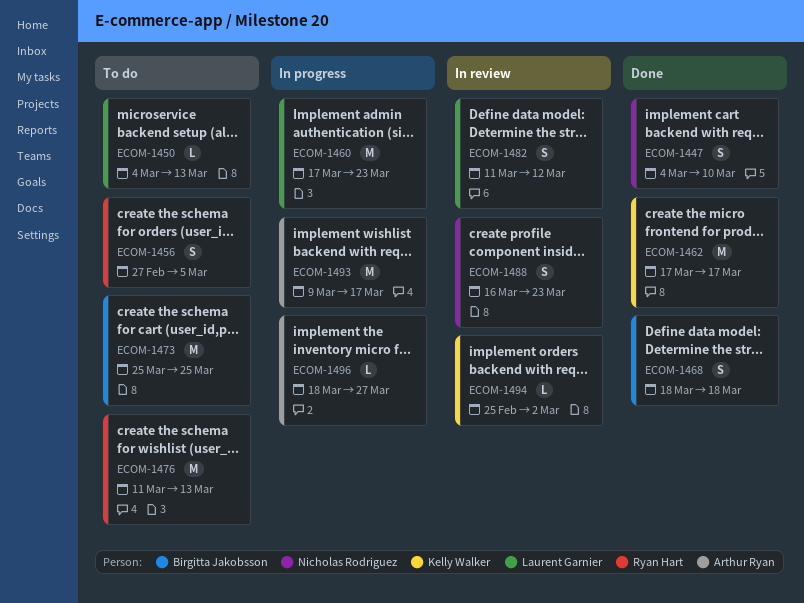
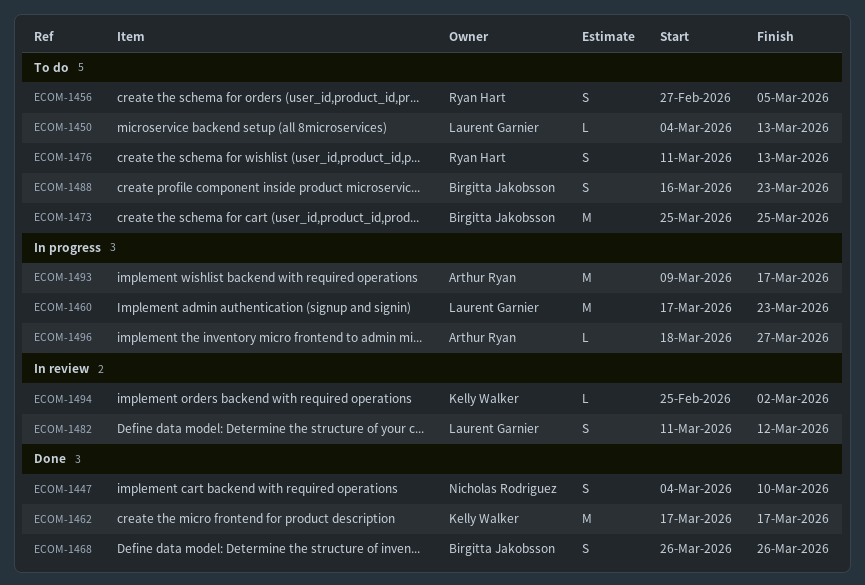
ECOM-1468, start: Mar 18 -> Mar 26
ECOM-1468, due: Mar 18 -> Mar 26
ECOM-1476, estimate: M -> S
ECOM-1488, status: In review -> To do
ECOM-1488, owner: Nicholas Rodriguez -> Birgitta Jakobsson

